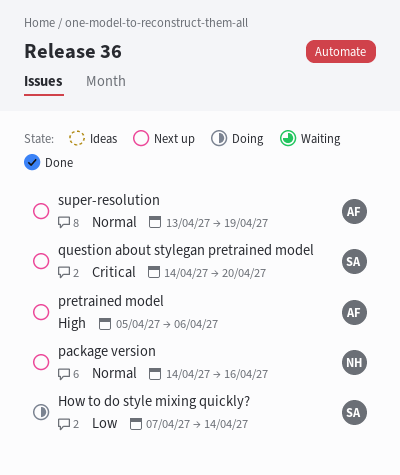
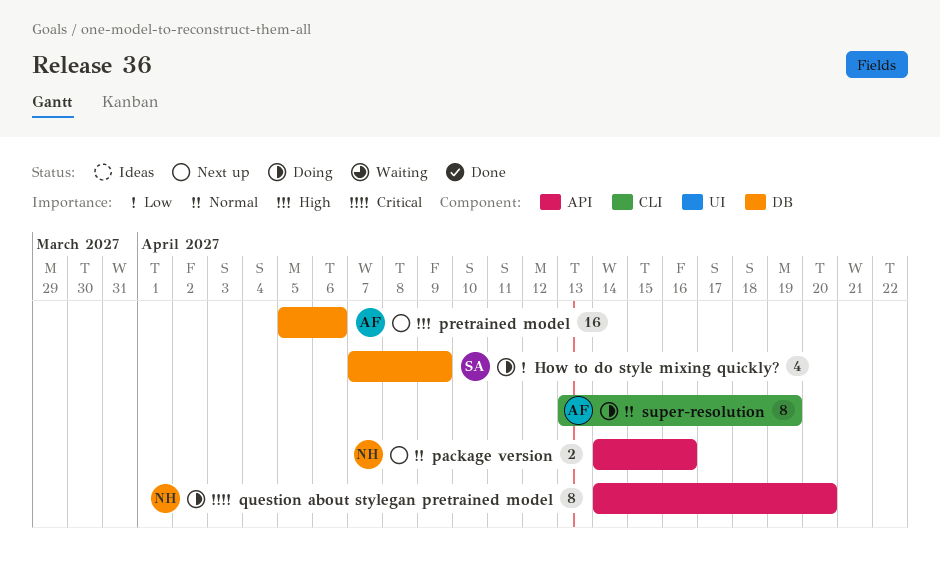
How to do style mixing quickly?, due: Apr 14 -> Apr 9
question about stylegan pretrained model, status: Next up -> Doing
question about stylegan pretrained model, owner: SA -> NH
super-resolution, status: Next up -> Doing

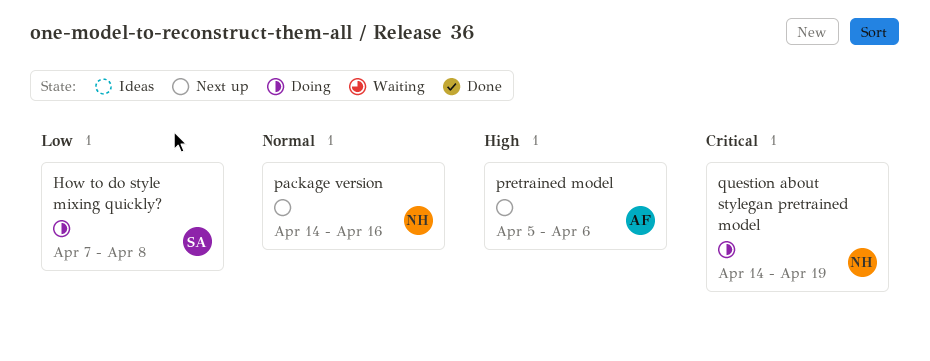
How to do style mixing quickly?, due: Apr 9 -> Apr 8
question about stylegan pretrained model, due: Apr 20 -> Apr 19
super-resolution: present -> none

